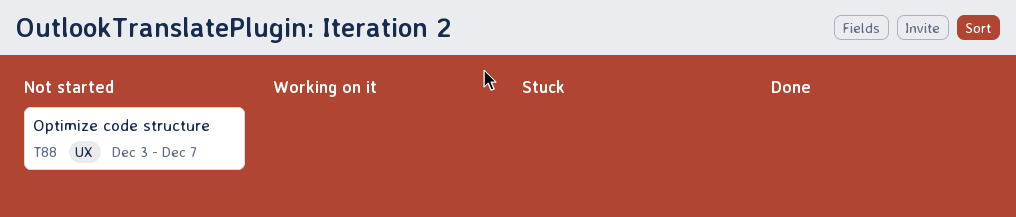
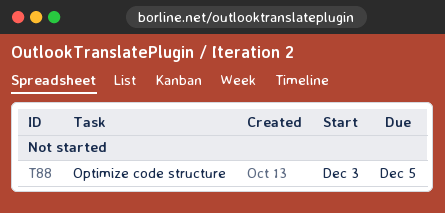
T88, due: Dec 7 -> Dec 5

